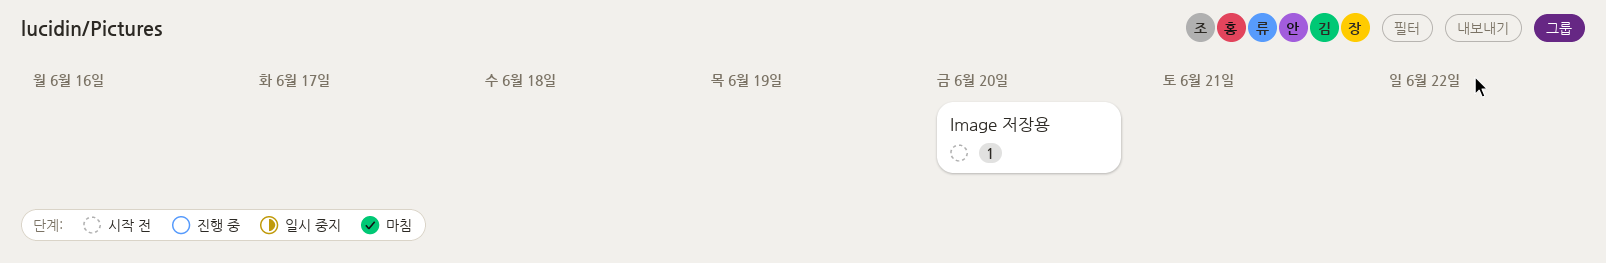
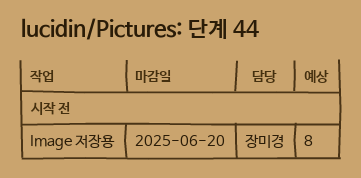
Image 저장용, estimate: 1 -> 8

